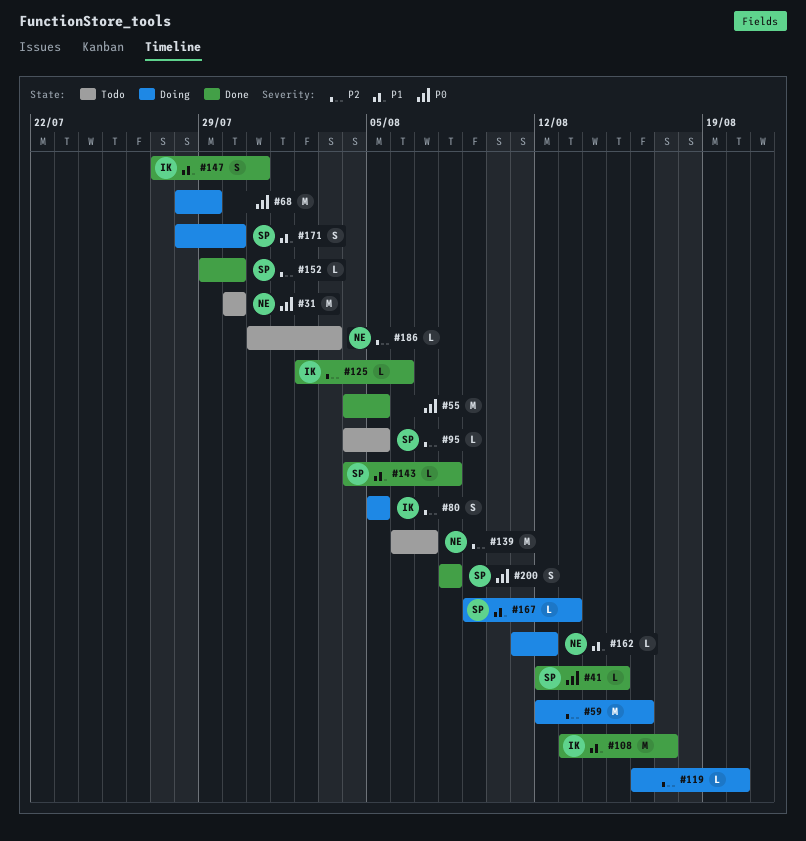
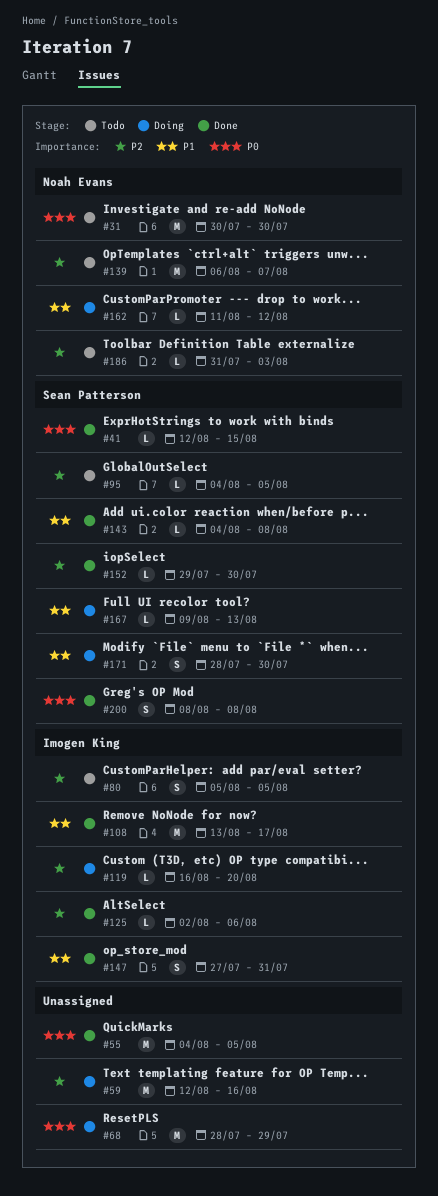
#80, status: Doing -> Todo
#119, owner: none -> Imogen King

